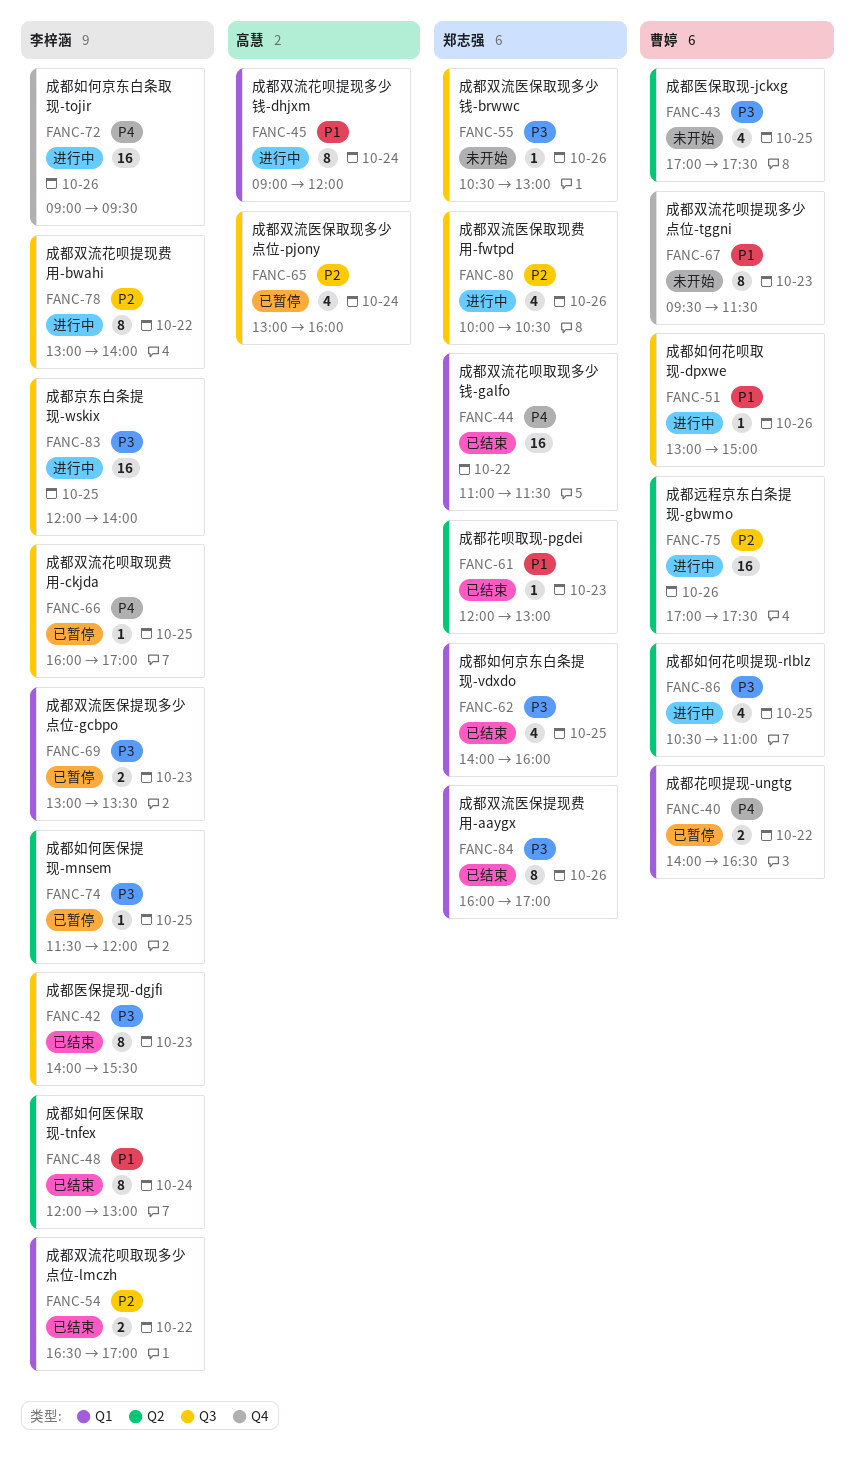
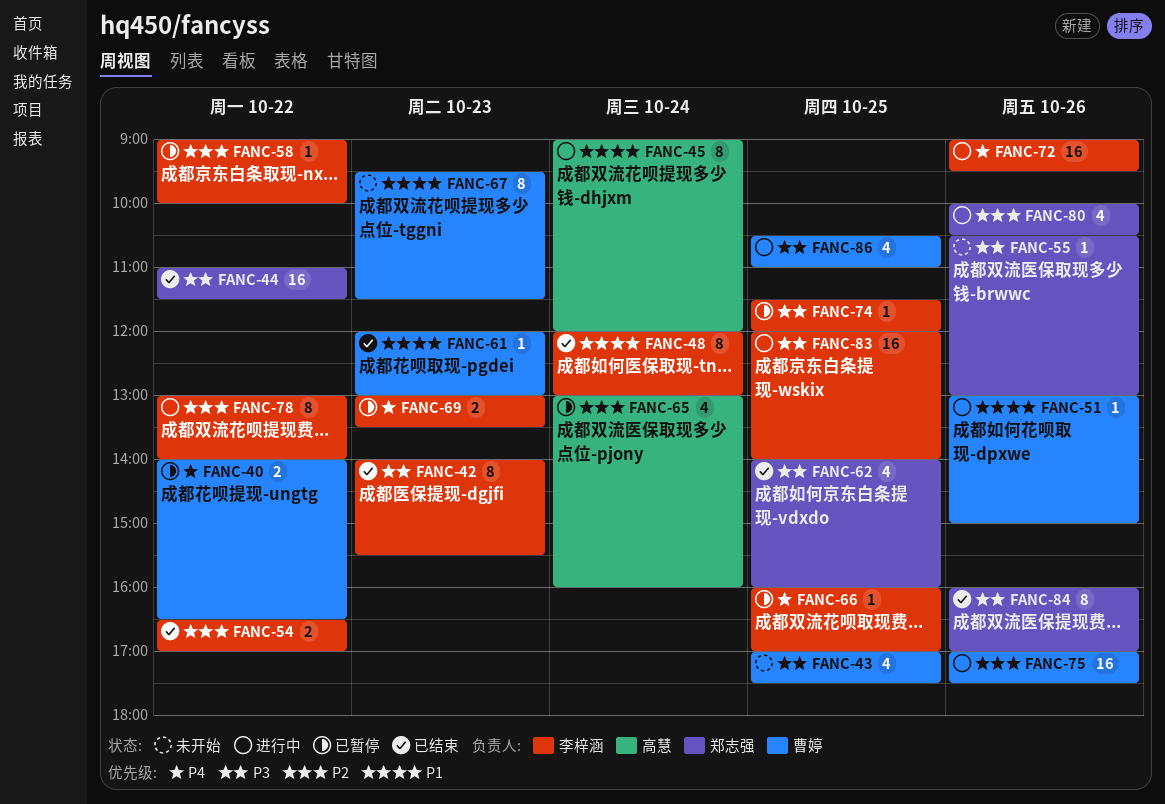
FANC-44, priority: P4 -> P3
FANC-58: none -> present
FANC-61, owner: 郑志强 -> 曹婷
FANC-69, priority: P3 -> P4

